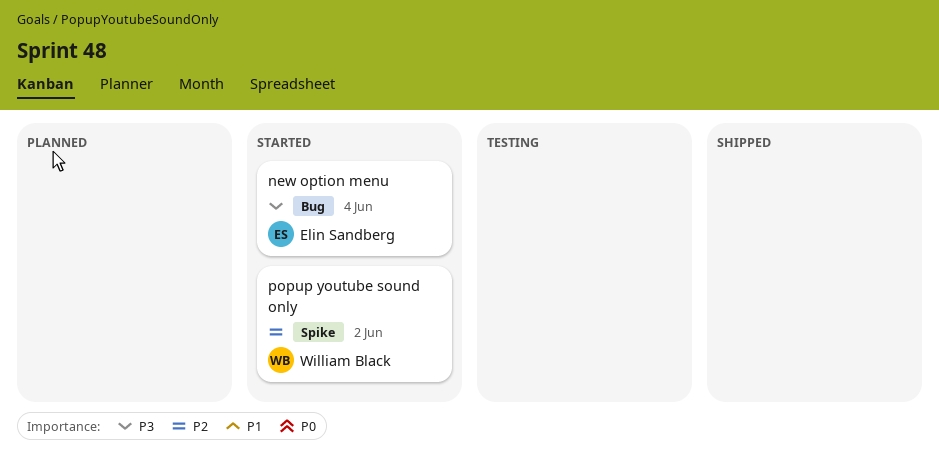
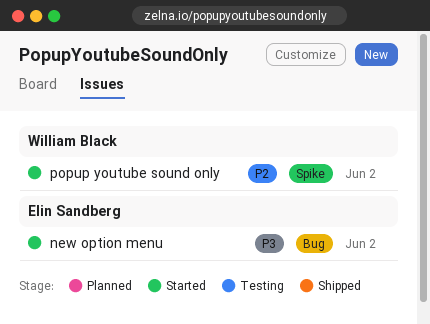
new option menu, due: Jun 4 -> Jun 2

